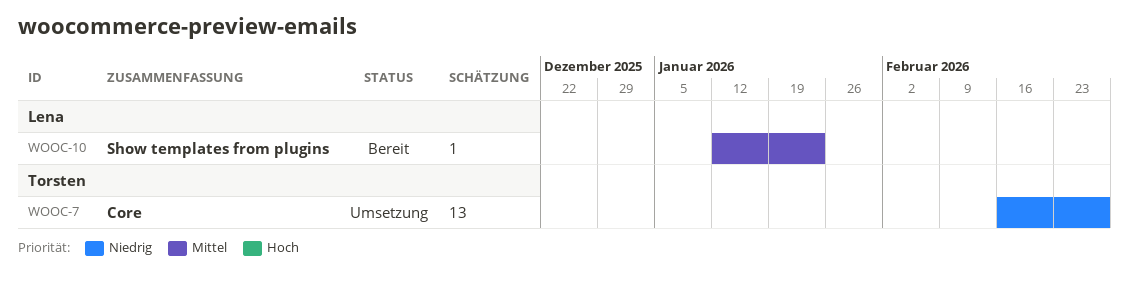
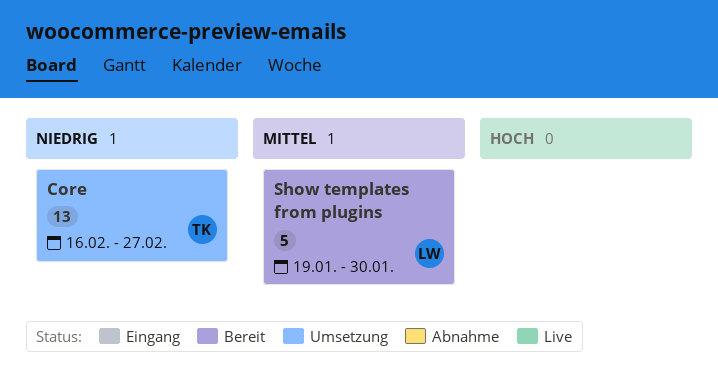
Show templates from plugins, estimate: 1 -> 5
Show templates from plugins, start: Jan 12 -> Jan 19
Show templates from plugins, due: Jan 23 -> Jan 30

